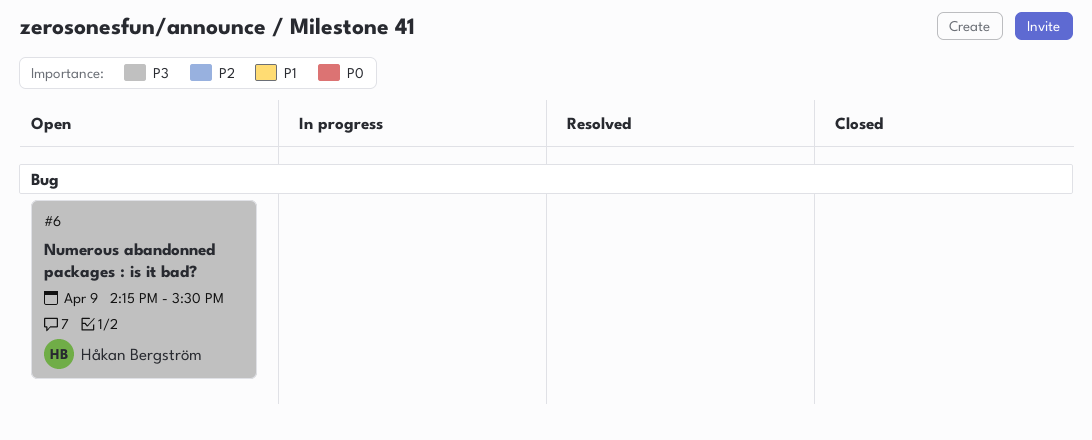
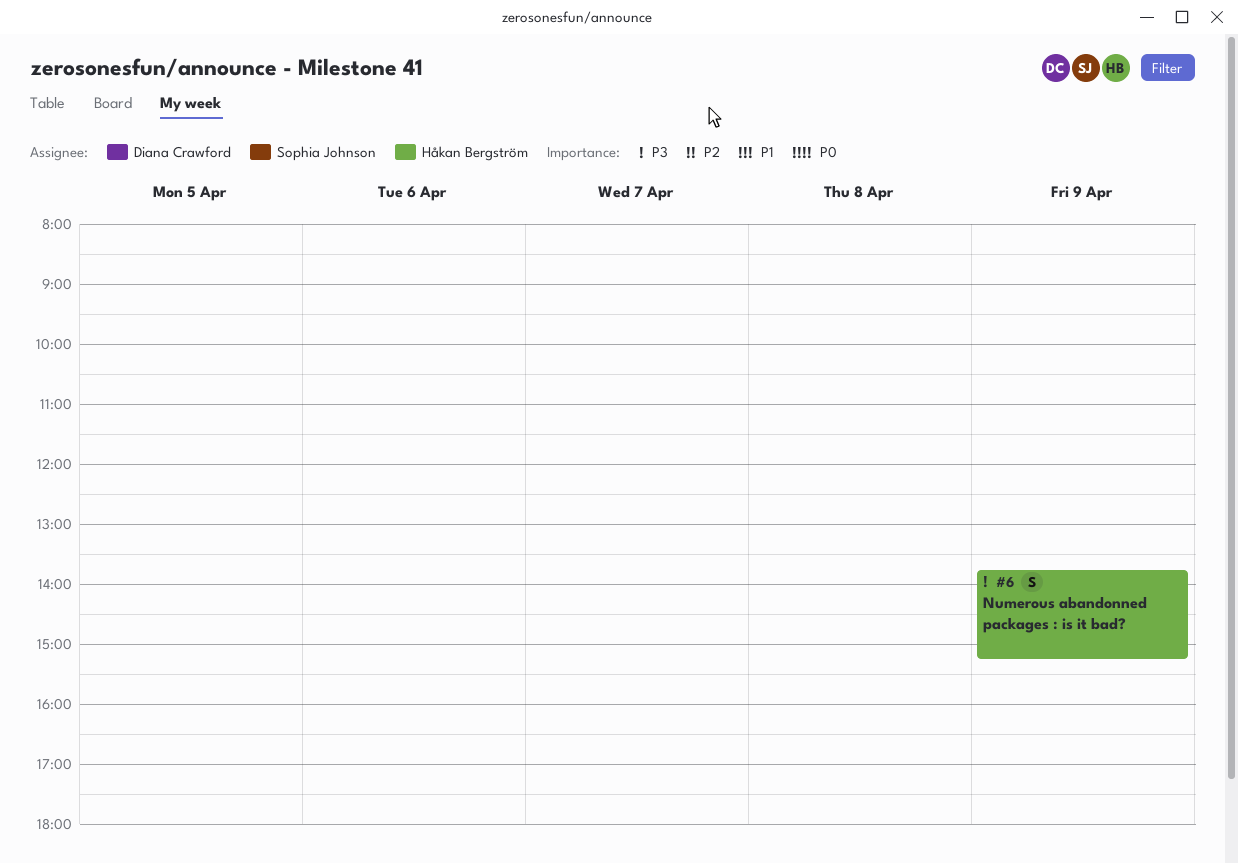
#6, begins: 14:15 -> 13:45
#6, ends: 15:30 -> 15:15

